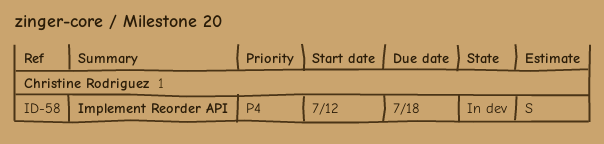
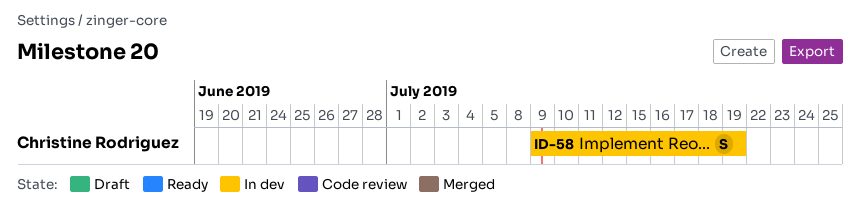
ID-58, start: Jul 12 -> Jul 9
ID-58, due: Jul 18 -> Jul 19

